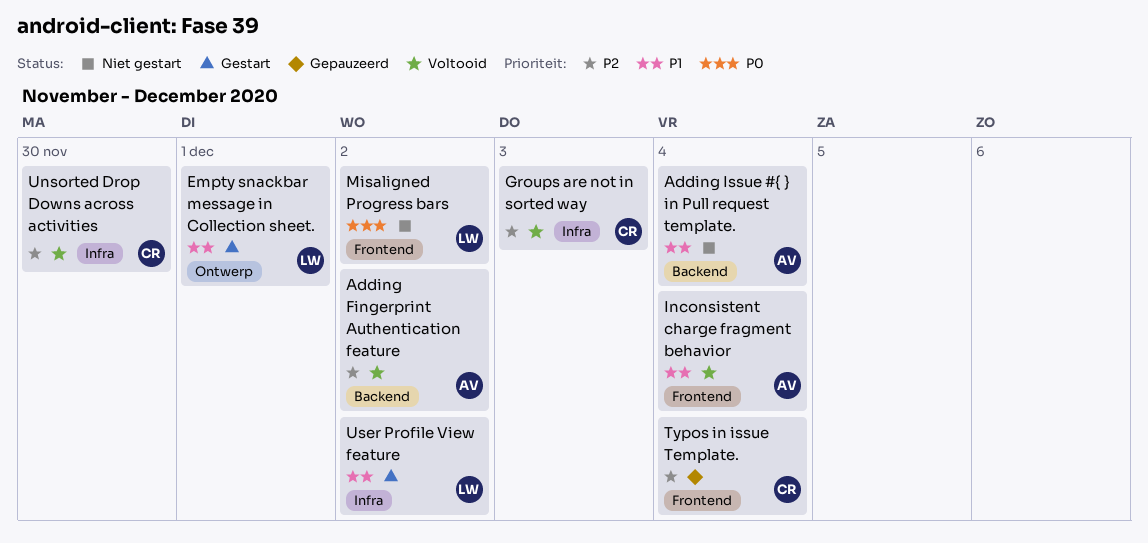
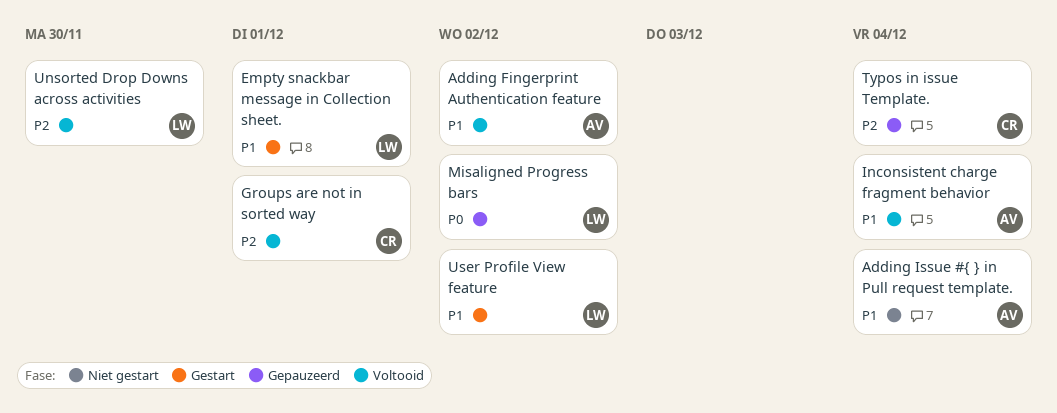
Adding Fingerprint Authentication feature, priority: P2 -> P1
Groups are not in sorted way, due: Dec 3 -> Dec 1
Misaligned Progress bars, status: Niet gestart -> Gepauzeerd
Unsorted Drop Downs across activities, owner: CR -> LW

